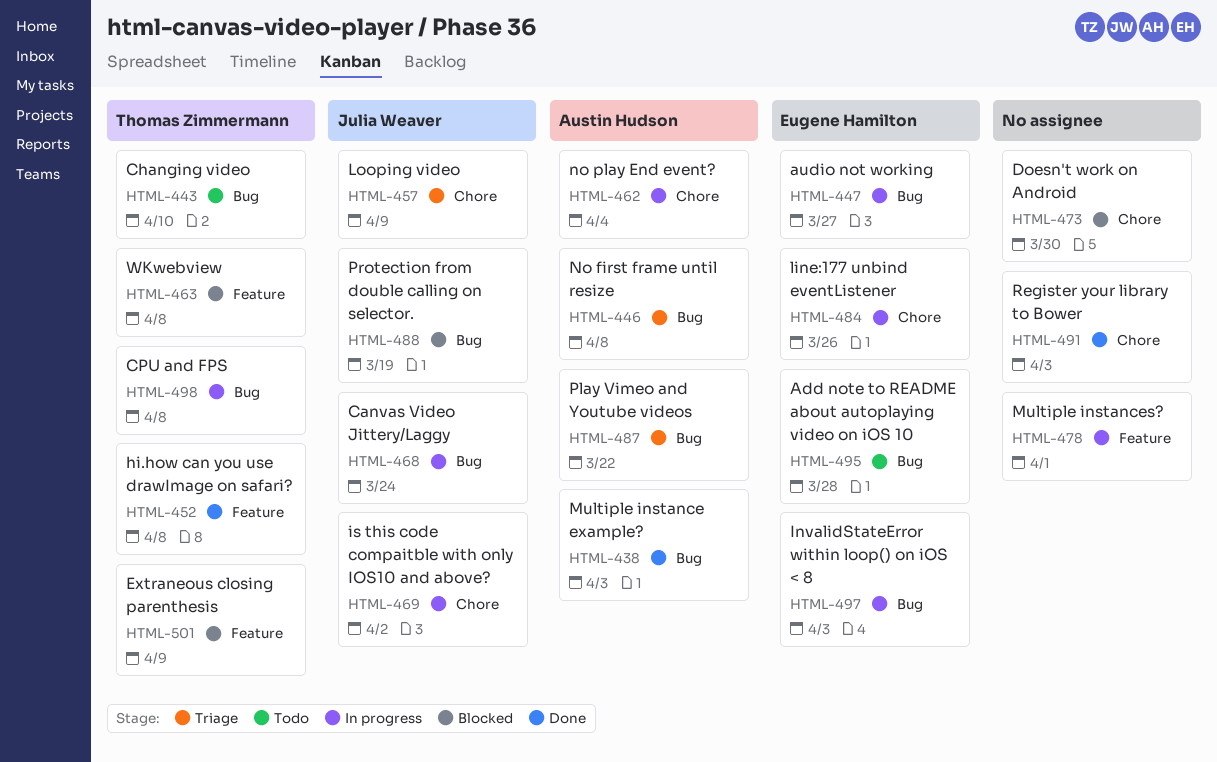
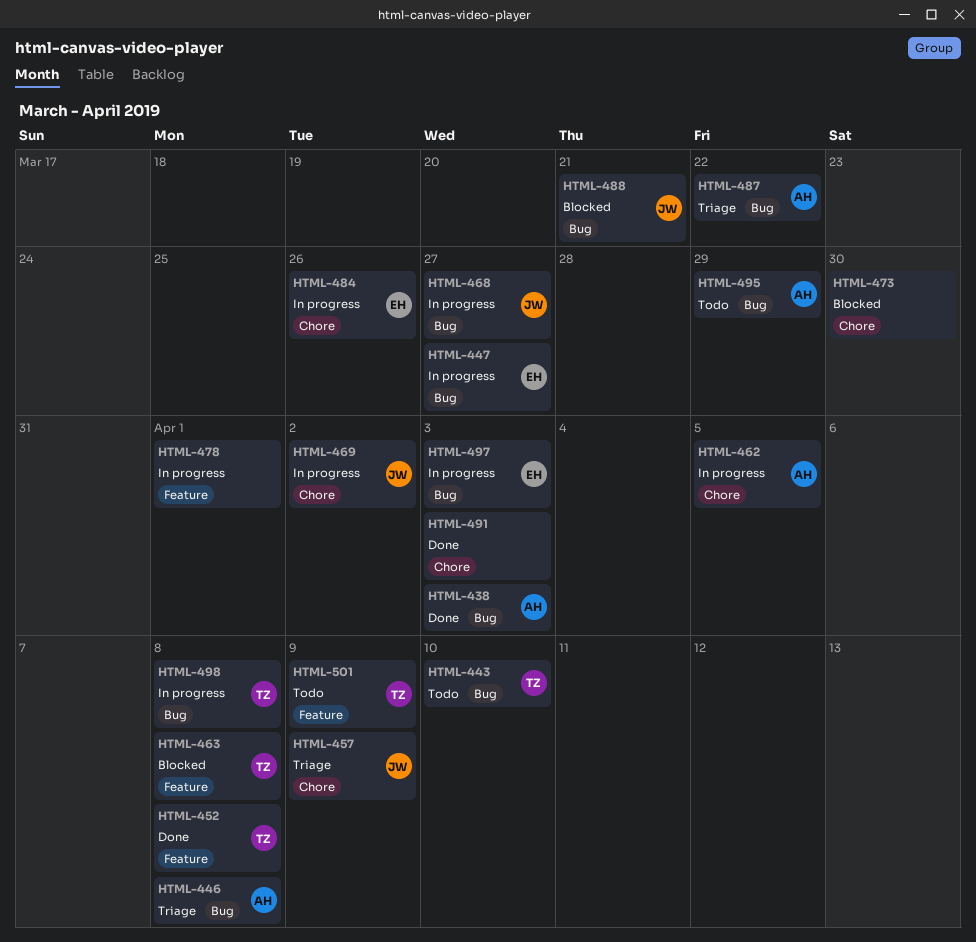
HTML-462, due: Apr 4 -> Apr 5
HTML-468, due: Mar 24 -> Mar 27
HTML-488, due: Mar 19 -> Mar 21
HTML-495, owner: Eugene Hamilton -> Austin Hudson
HTML-495, due: Mar 28 -> Mar 29
HTML-501, status: Blocked -> Todo

